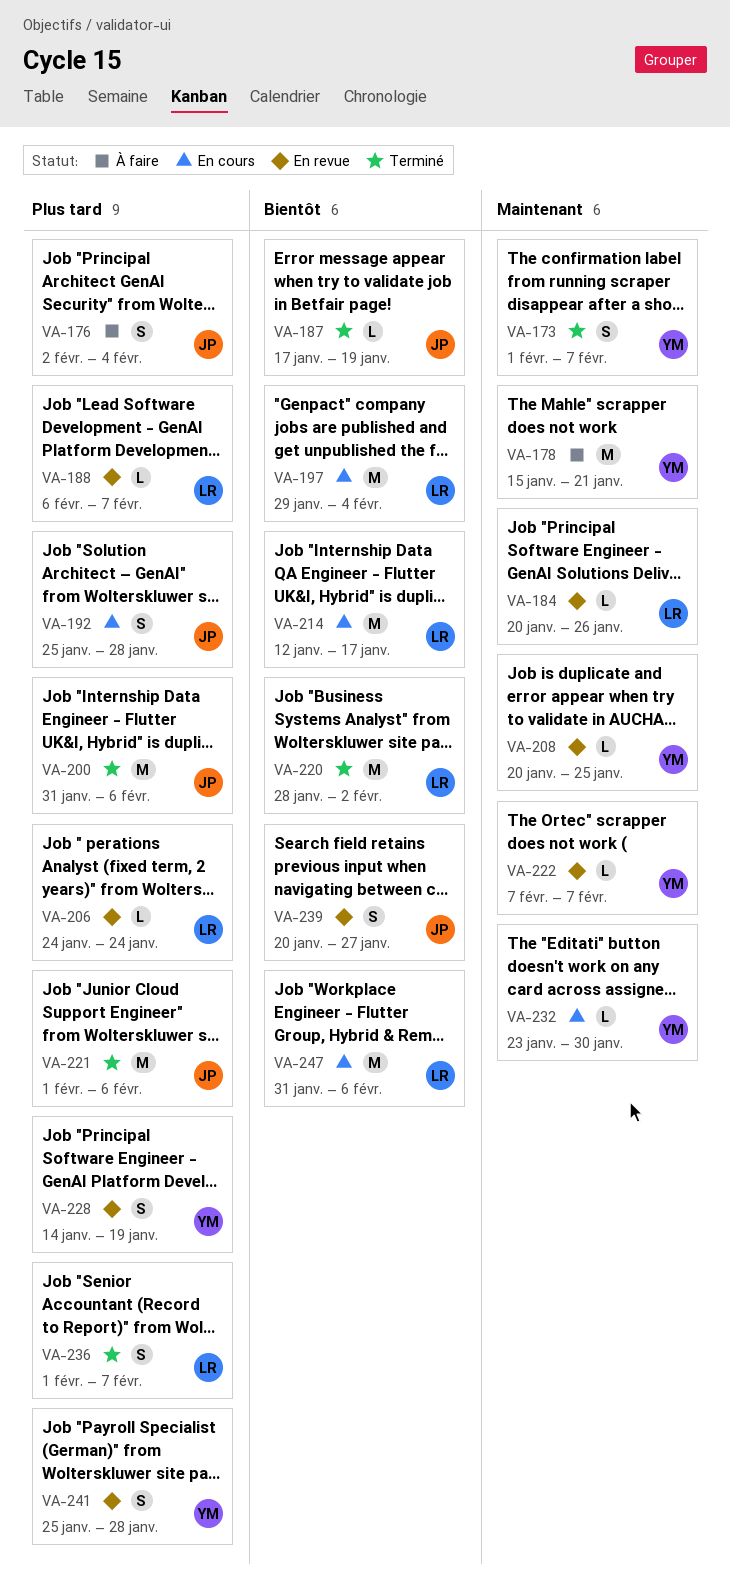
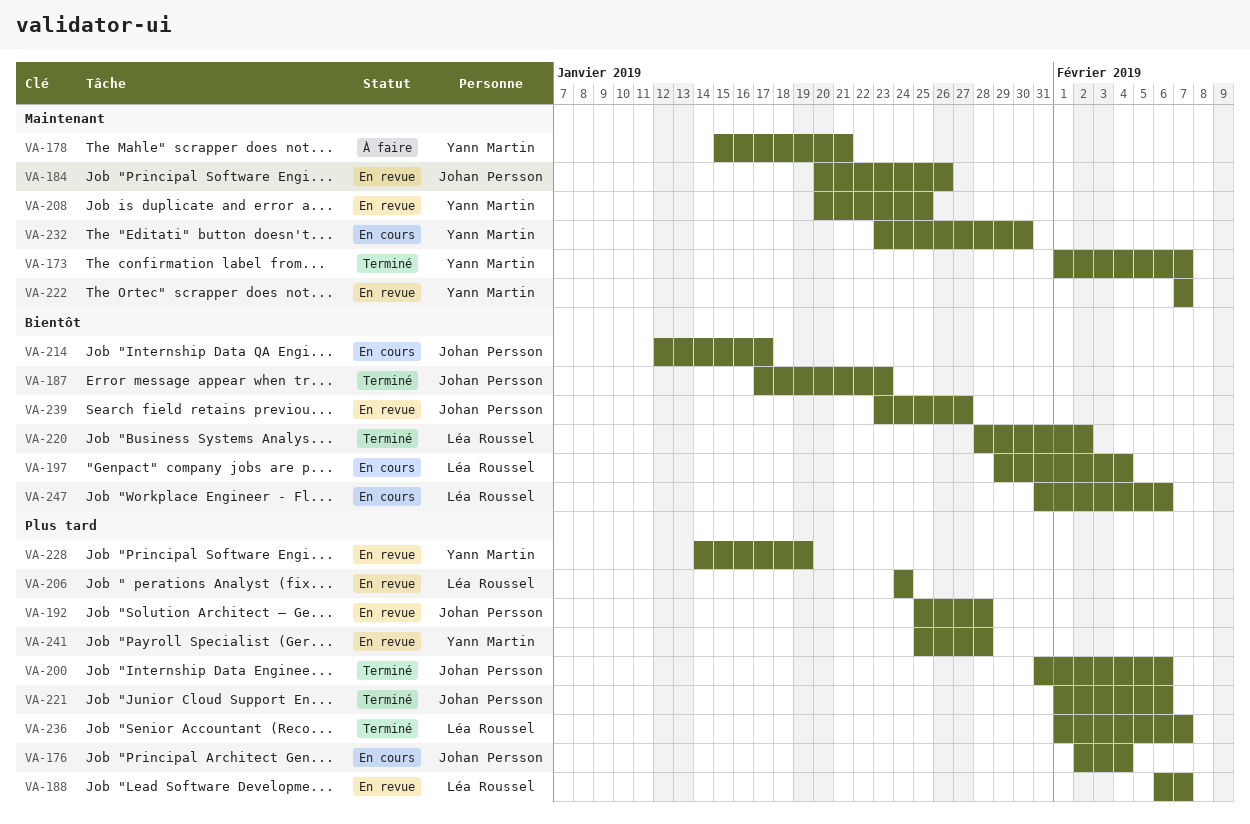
VA-176, status: À faire -> En cours
VA-184, owner: Léa Roussel -> Johan Persson
VA-187, due: Jan 19 -> Jan 23
VA-192, status: En cours -> En revue
VA-214, owner: Léa Roussel -> Johan Persson
VA-239, start: Jan 20 -> Jan 23

